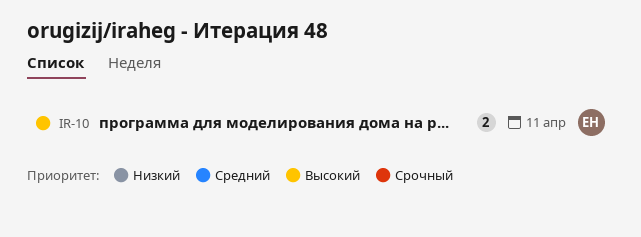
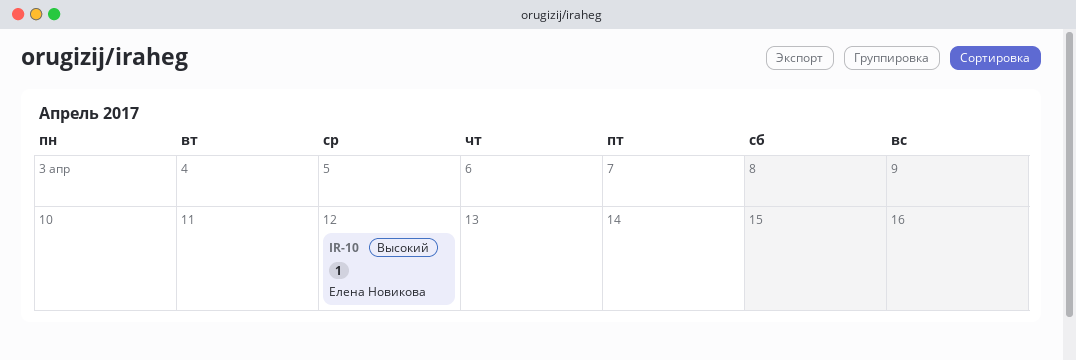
IR-10, estimate: 2 -> 1
IR-10, due: Apr 11 -> Apr 12

